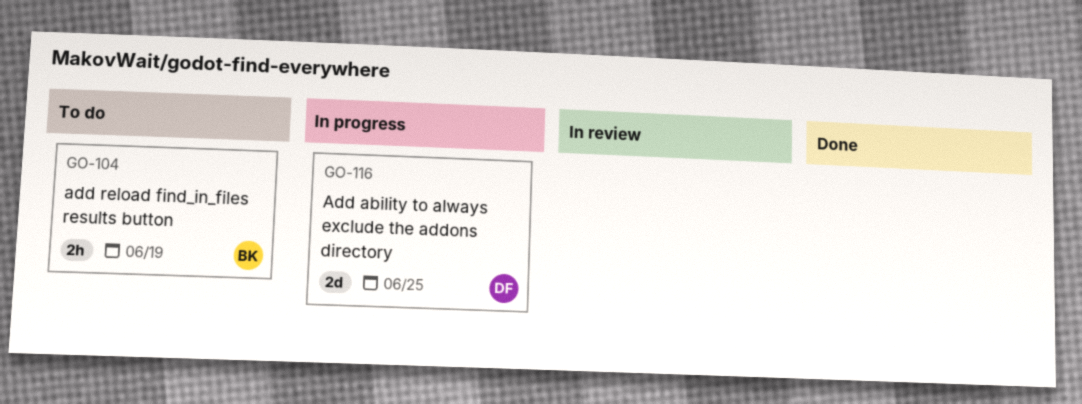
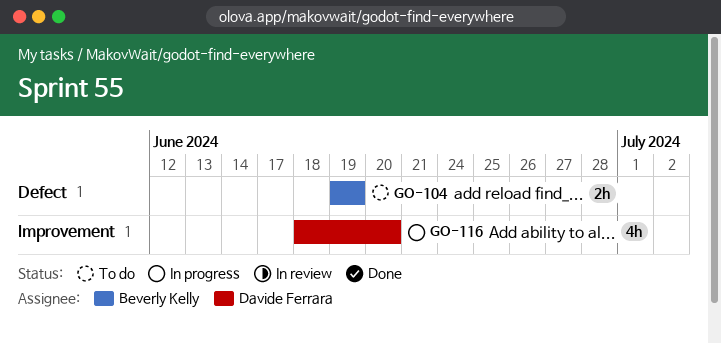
GO-116, estimate: 2d -> 4h
GO-116, due: Jun 25 -> Jun 20

